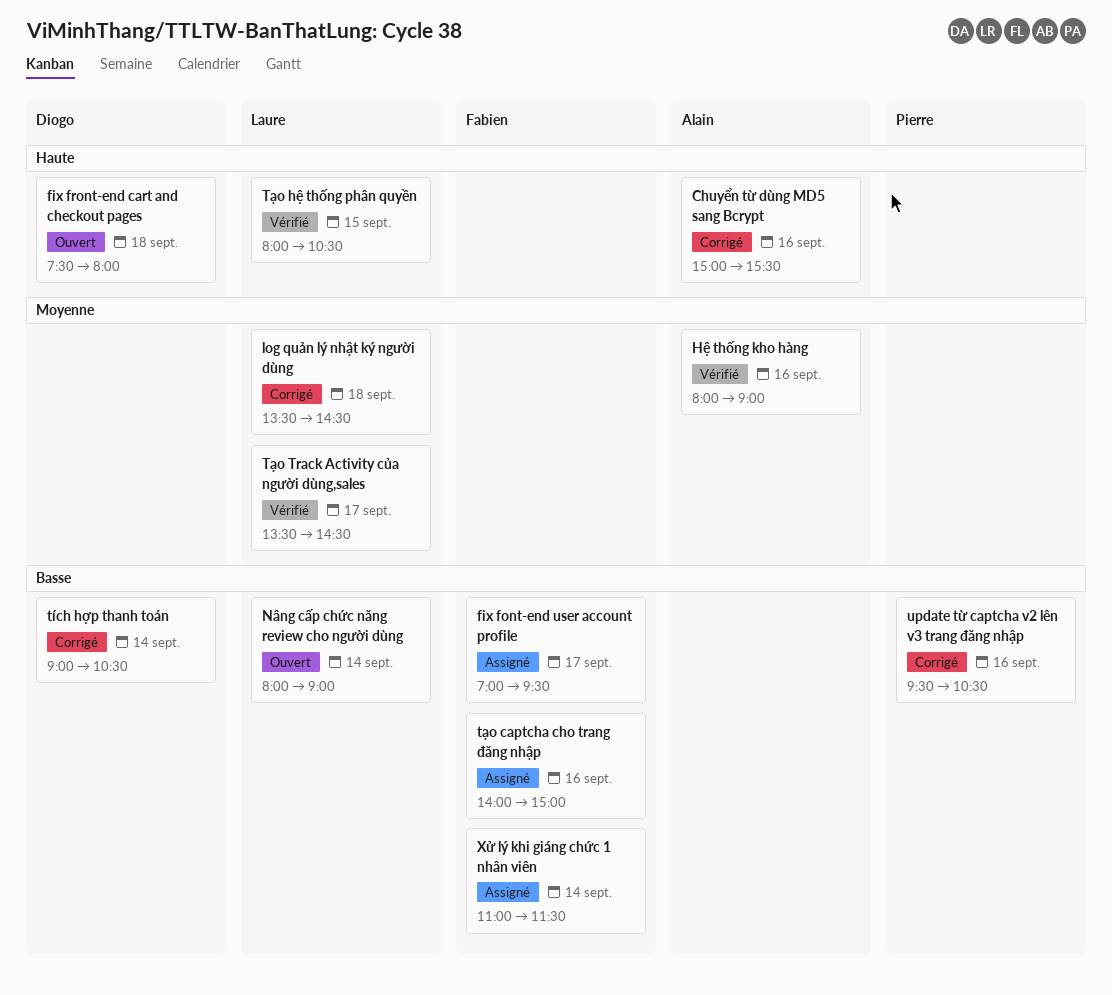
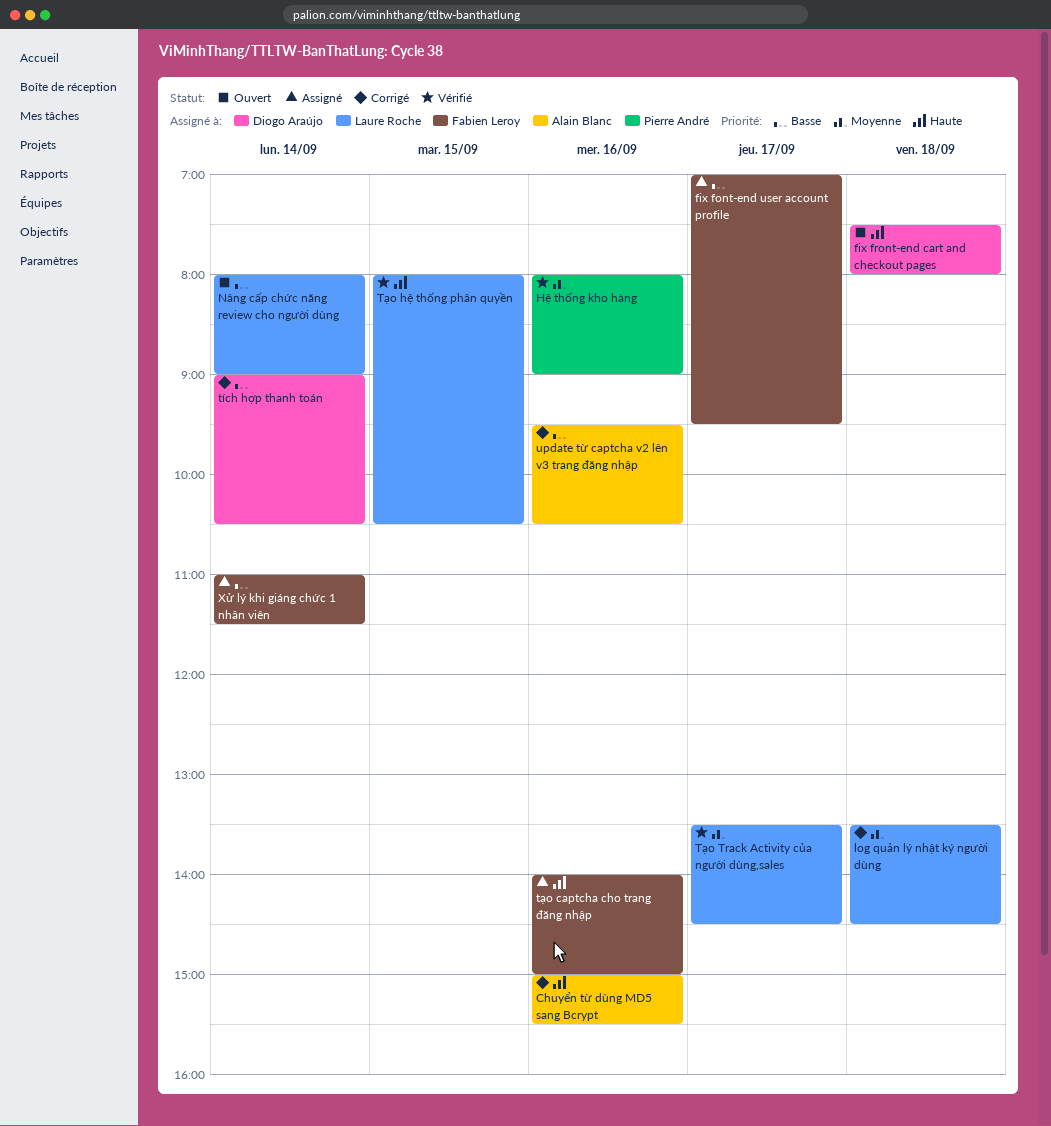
Hệ thống kho hàng, owner: Alain Blanc -> Pierre André
tạo captcha cho trang đăng nhập, priority: Basse -> Haute
update từ captcha v2 lên v3 trang đăng nhập, owner: Pierre André -> Alain Blanc

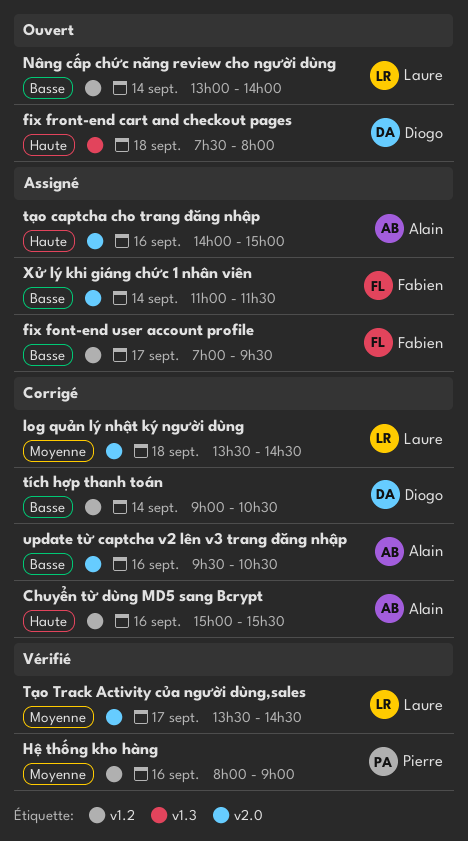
Nâng cấp chức năng review cho người dùng, begins: 08:00 -> 13:00
Nâng cấp chức năng review cho người dùng, ends: 09:00 -> 14:00
tạo captcha cho trang đăng nhập, owner: Fabien Leroy -> Alain Blanc
Tạo hệ thống phân quyền: present -> none

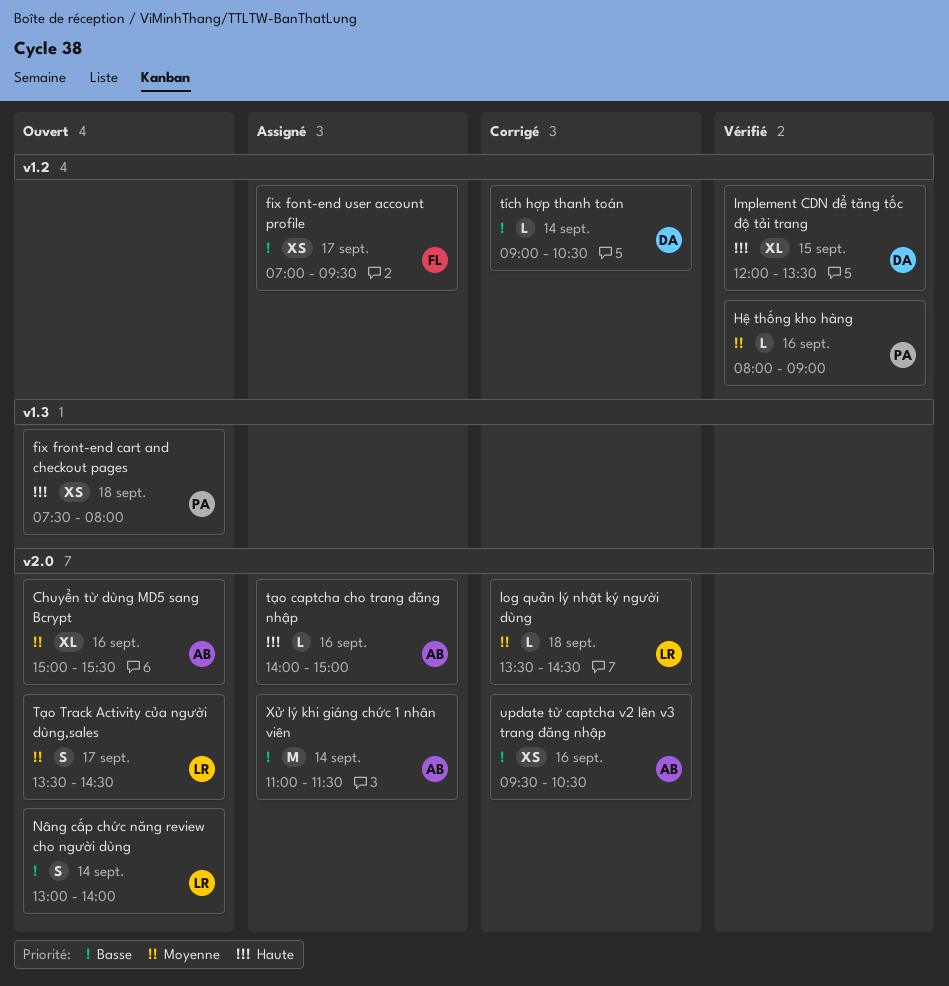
Chuyển từ dùng MD5 sang Bcrypt, status: Corrigé -> Ouvert
Chuyển từ dùng MD5 sang Bcrypt, priority: Haute -> Moyenne
Chuyển từ dùng MD5 sang Bcrypt, label: v1.2 -> v2.0
fix front-end cart and checkout pages, owner: Diogo -> Pierre
Implement CDN để tăng tốc độ tải trang: none -> present
Nâng cấp chức năng review cho người dùng, label: v1.2 -> v2.0
Tạo Track Activity của người dùng,sales, status: Vérifié -> Ouvert
Xử lý khi giáng chức 1 nhân viên, owner: Fabien -> Alain

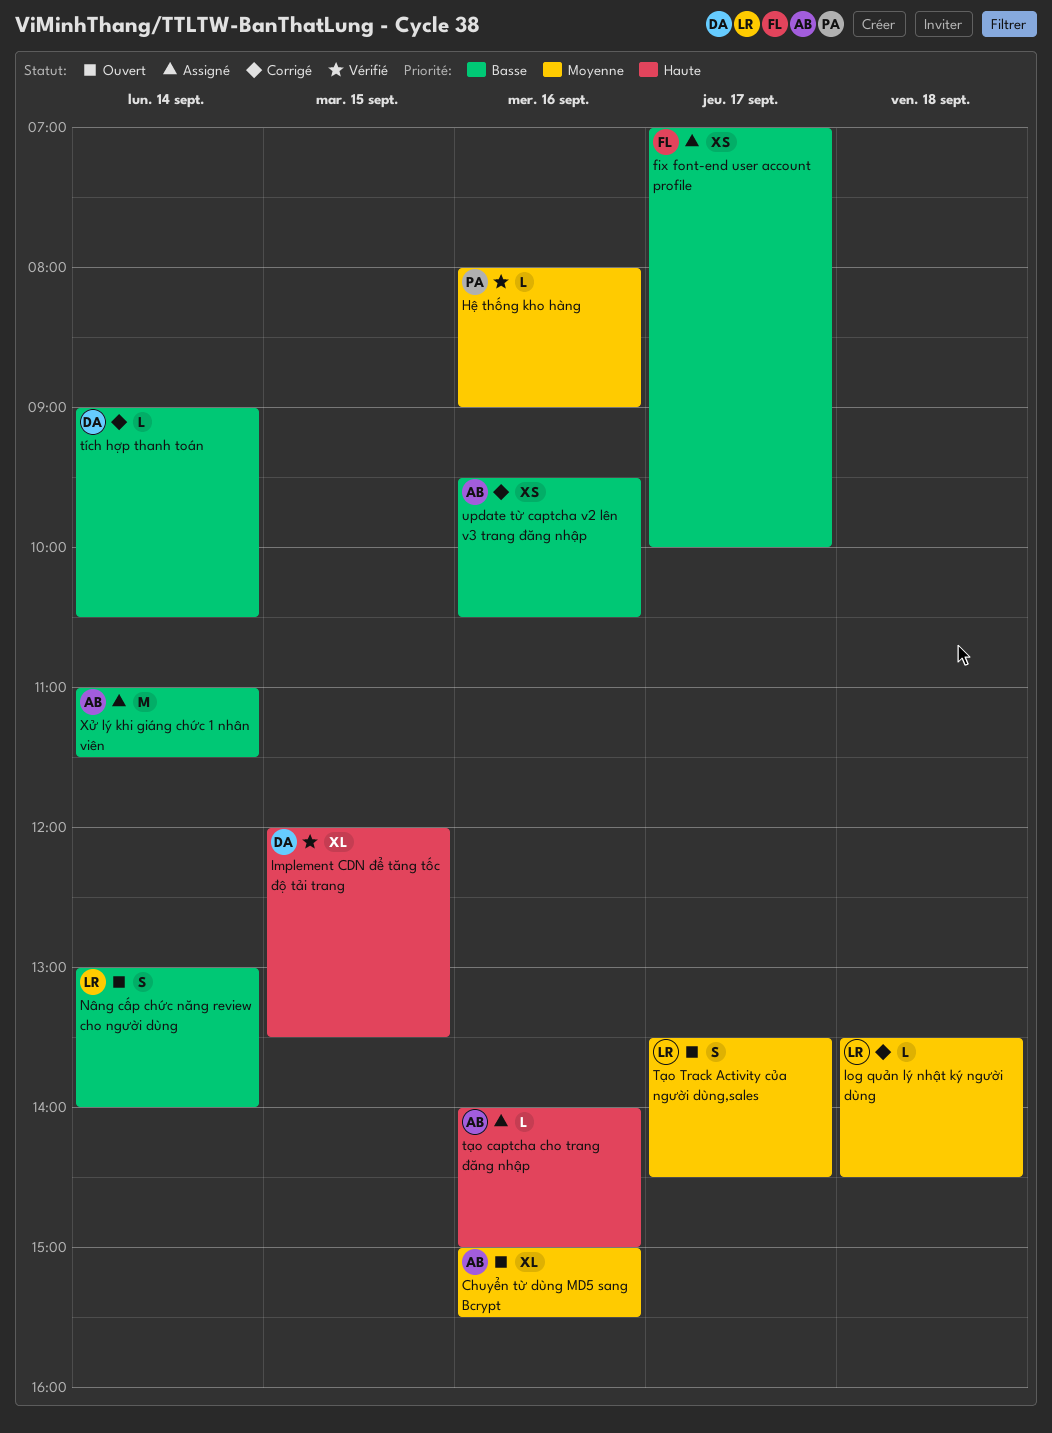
fix font-end user account profile, ends: 09:30 -> 10:00
fix front-end cart and checkout pages: present -> none

